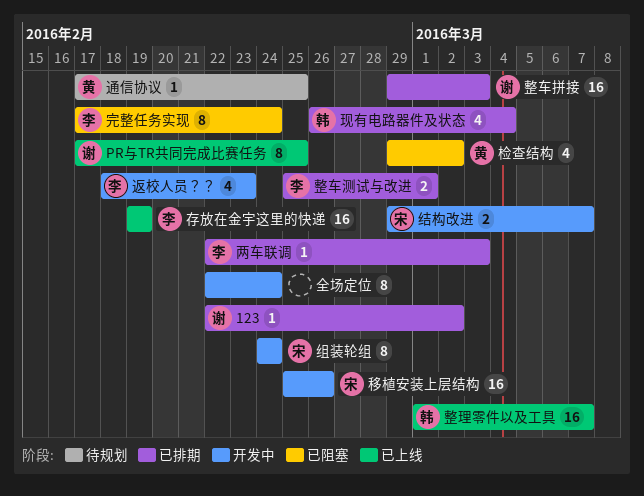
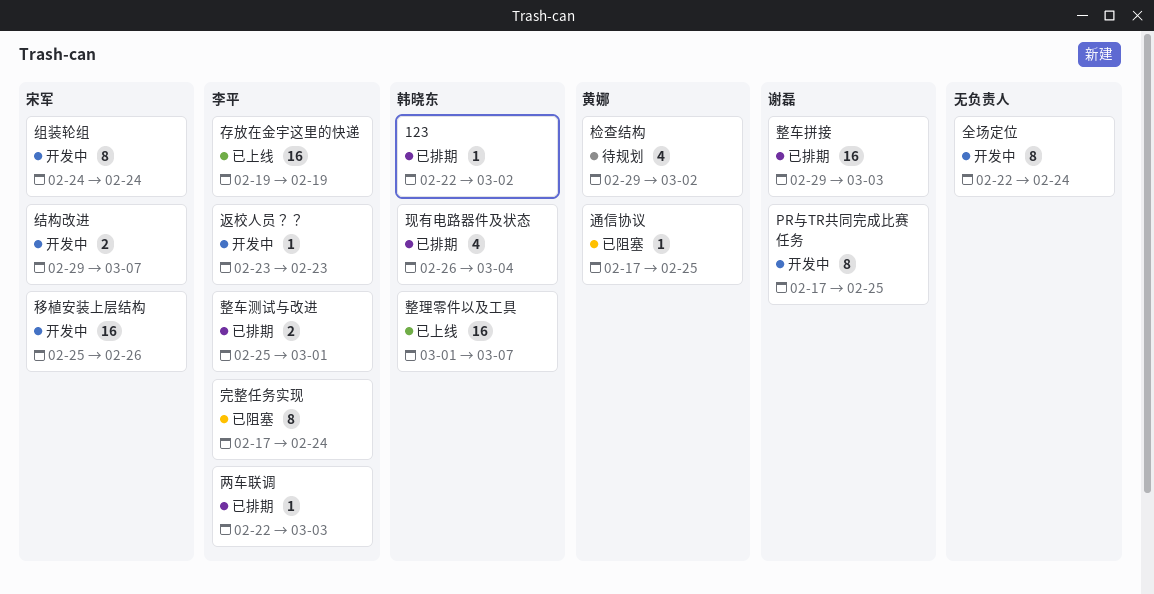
123, owner: 谢磊 -> 韩晓东
PR与TR共同完成比赛任务, status: 已上线 -> 开发中
检查结构, status: 已阻塞 -> 待规划
返校人员？？, estimate: 4 -> 1
返校人员？？, start: Feb 18 -> Feb 23
通信协议, status: 待规划 -> 已阻塞

